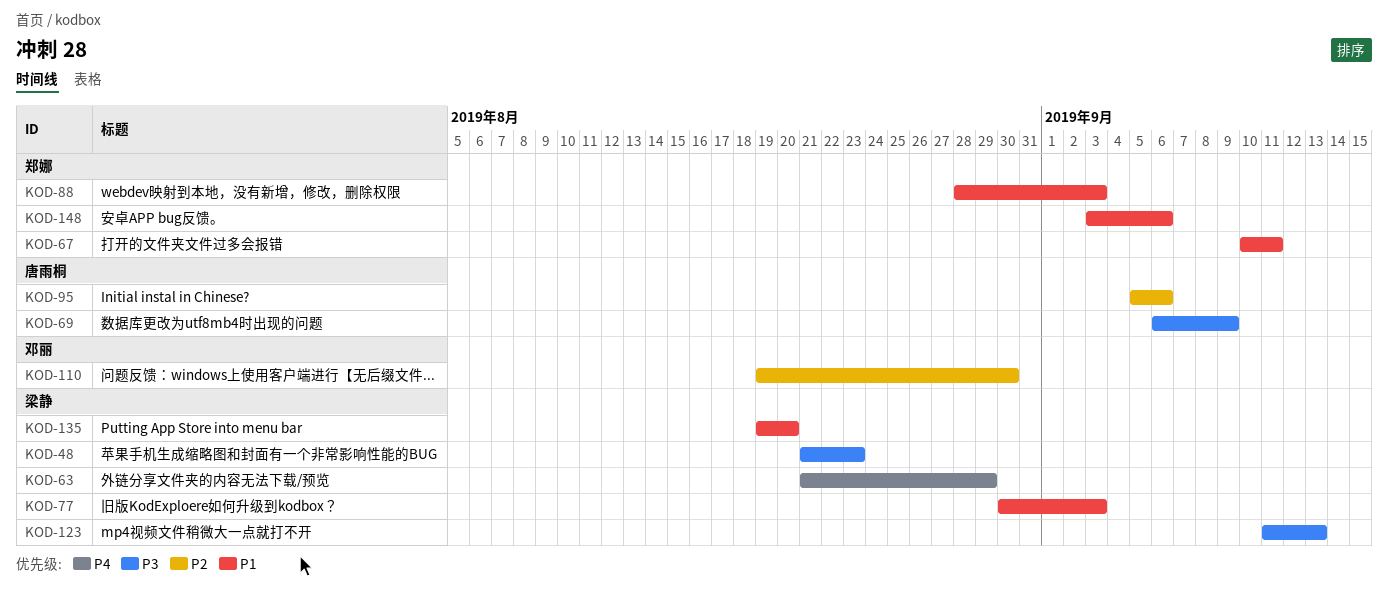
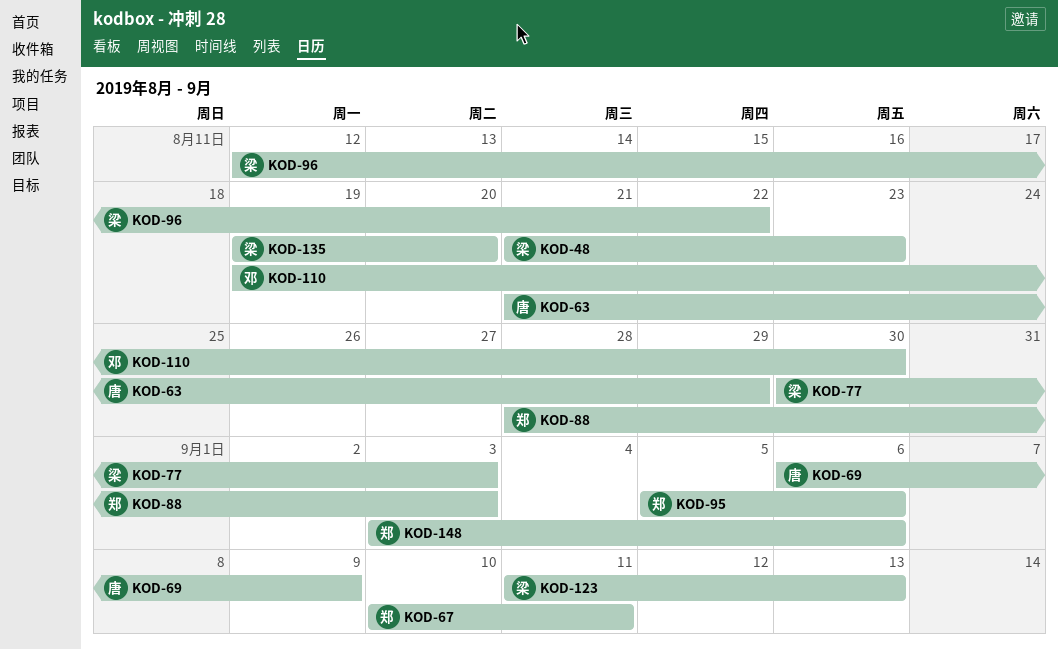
KOD-63, owner: 梁静 -> 唐雨桐
KOD-95, owner: 唐雨桐 -> 郑娜
KOD-96: none -> present

